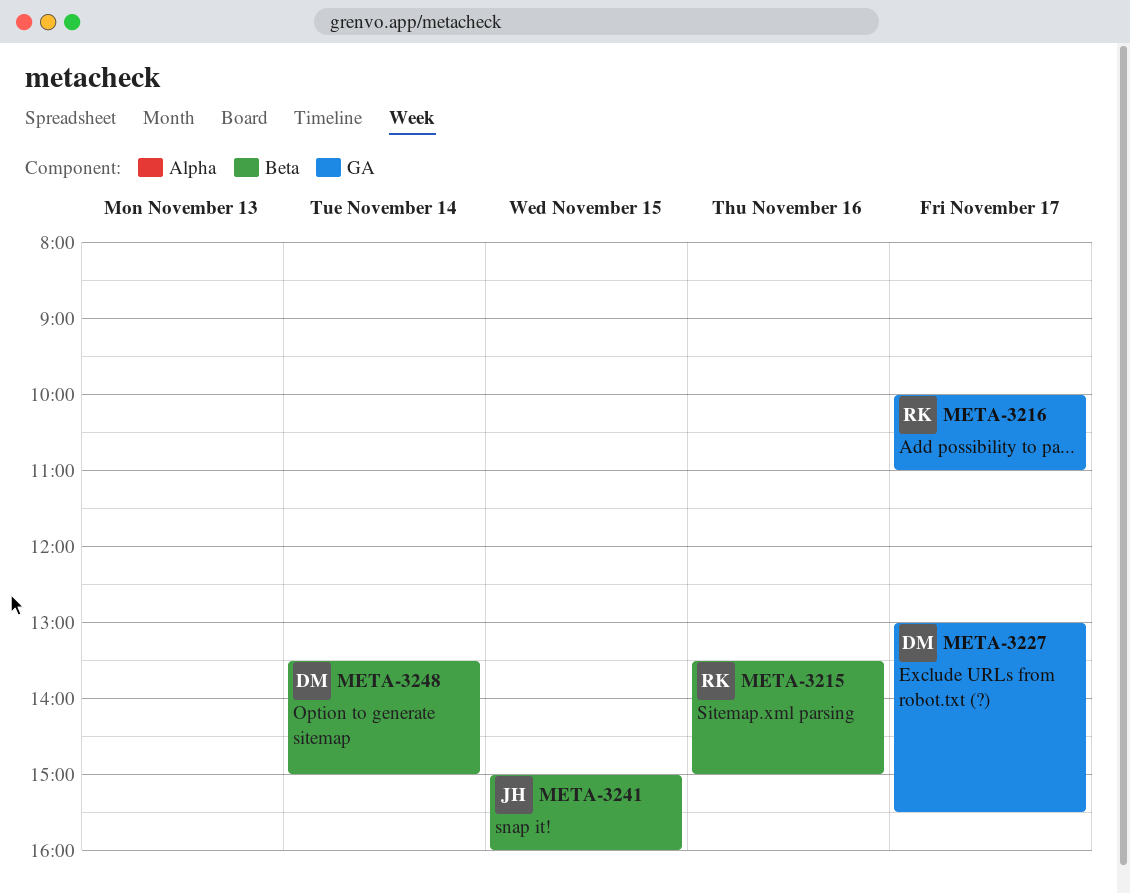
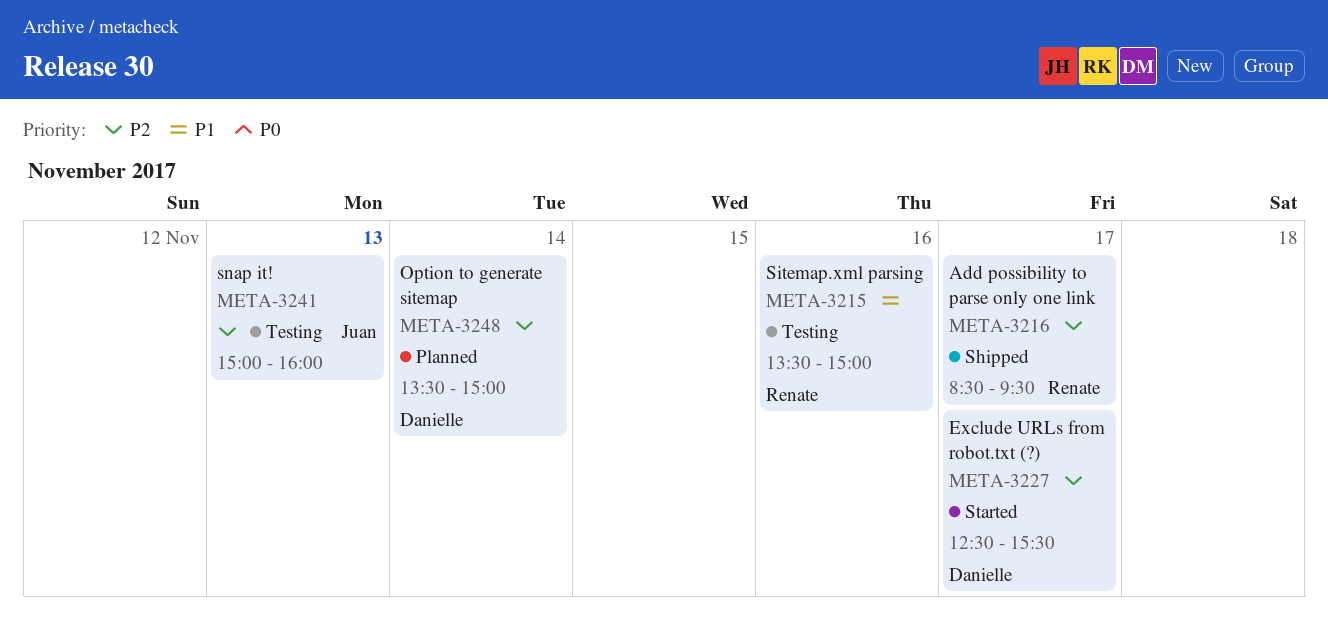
META-3216, begins: 10:00 -> 08:30
META-3216, ends: 11:00 -> 09:30
META-3227, begins: 13:00 -> 12:30
META-3241, day: Nov 15 -> Nov 13

